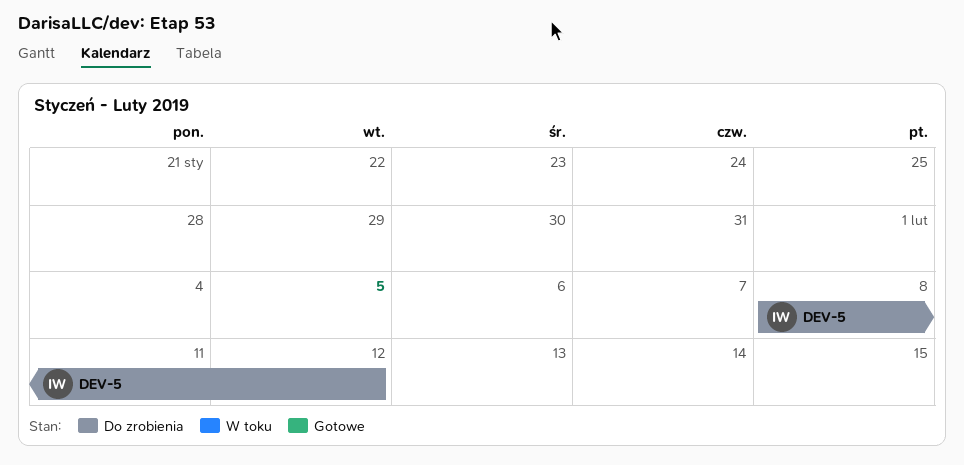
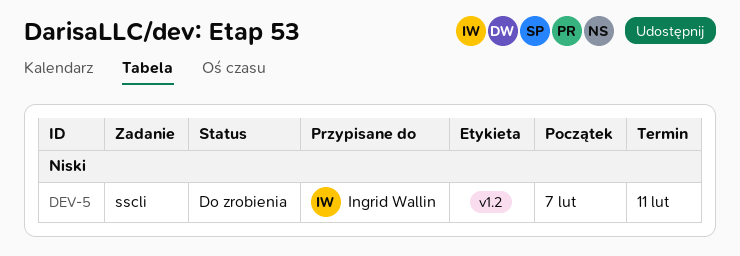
DEV-5, start: Feb 8 -> Feb 7
DEV-5, due: Feb 12 -> Feb 11

